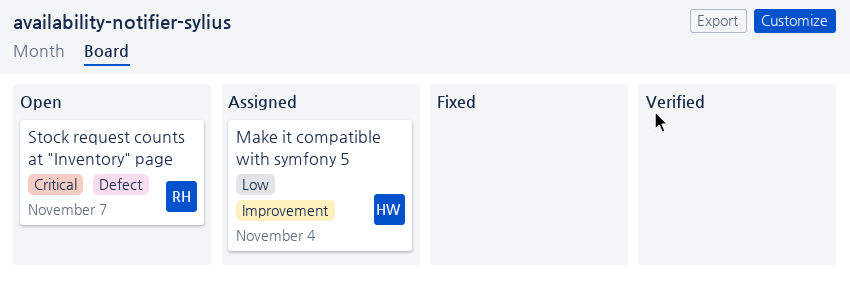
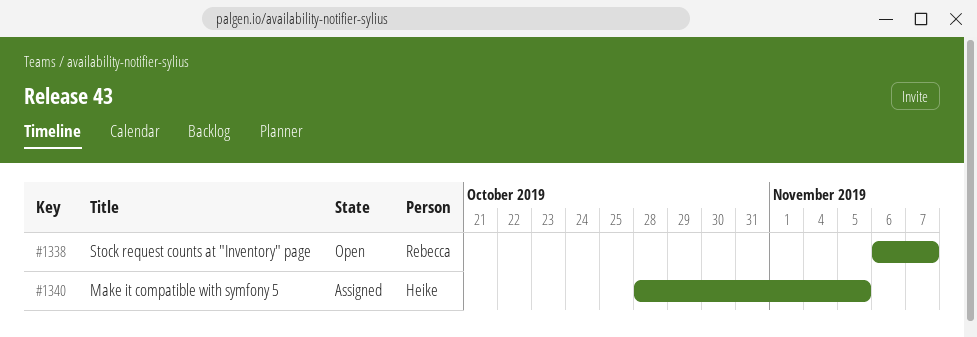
Make it compatible with symfony 5, due: Nov 4 -> Nov 5

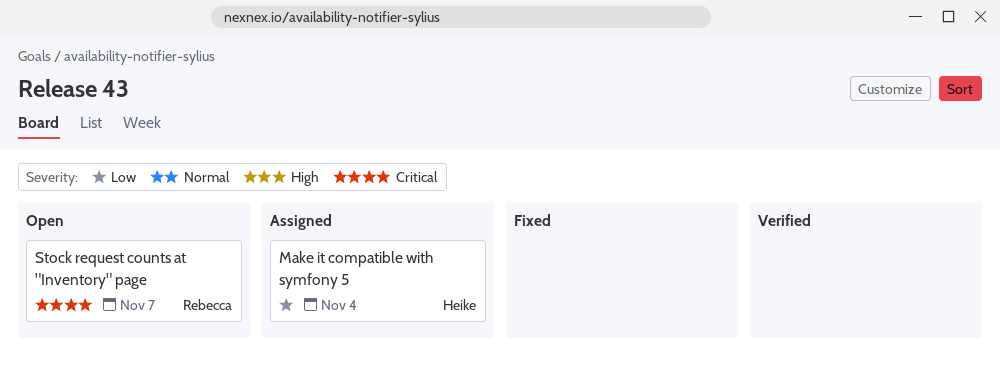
Make it compatible with symfony 5, due: Nov 5 -> Nov 4

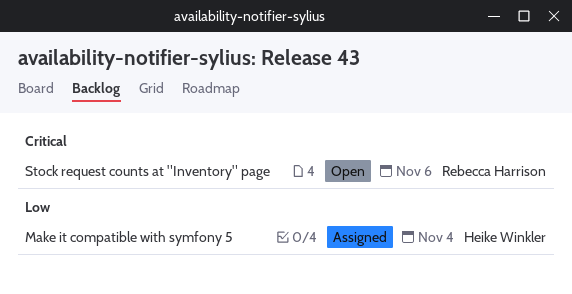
Stock request counts at "Inventory" page, due: Nov 7 -> Nov 6

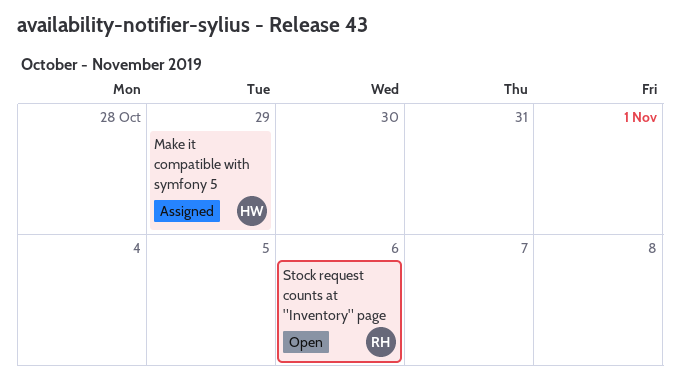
Make it compatible with symfony 5, due: Nov 4 -> Oct 29

